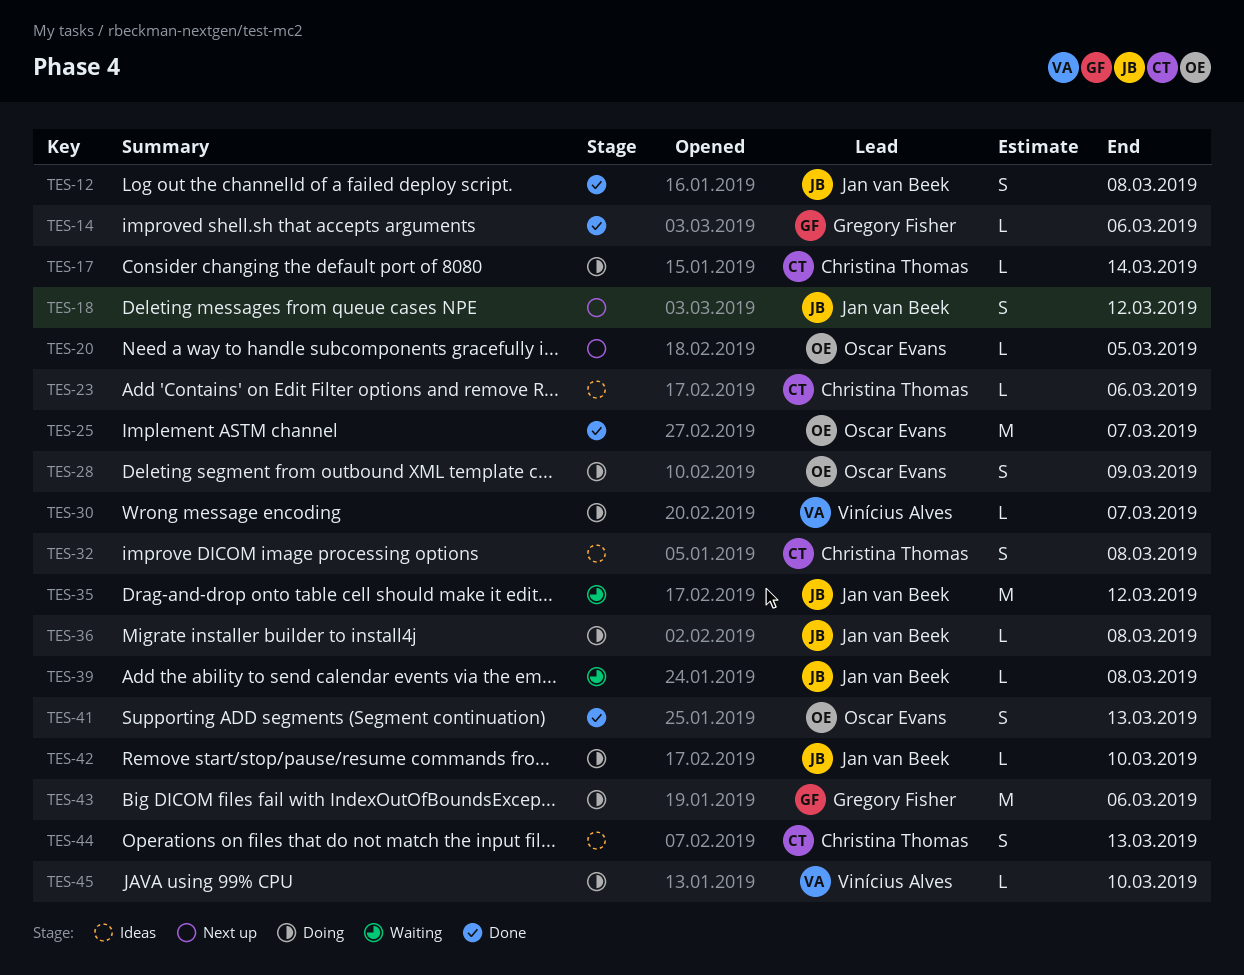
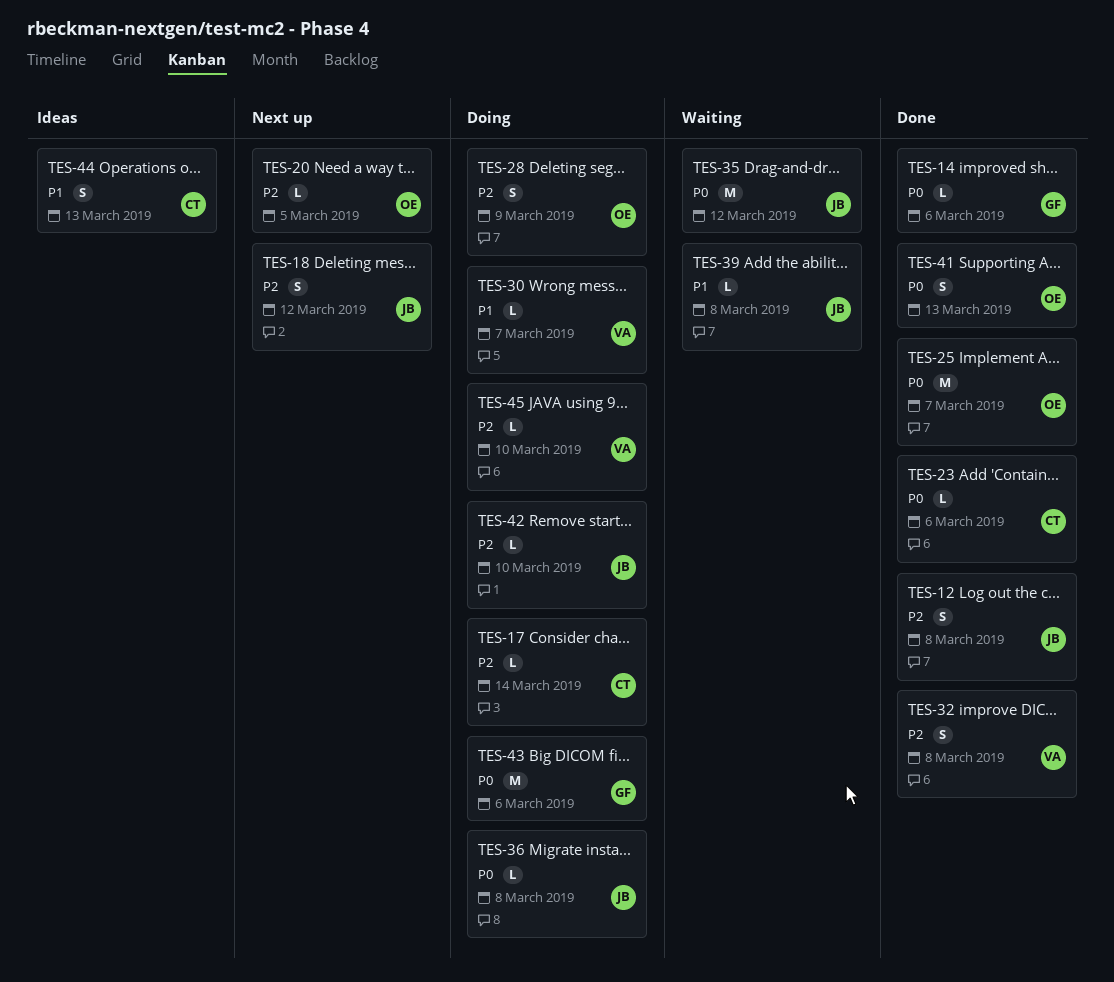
TES-23, status: Ideas -> Done
TES-32, status: Ideas -> Done
TES-32, owner: Christina Thomas -> Vinícius Alves

